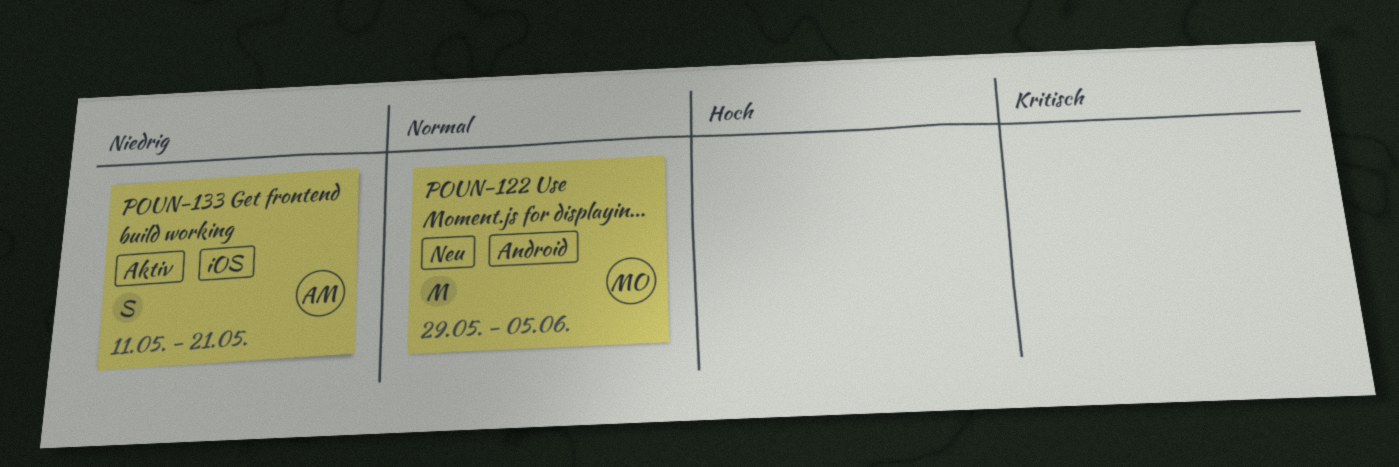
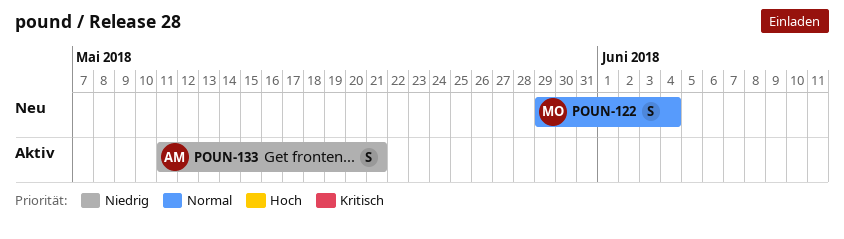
POUN-122, estimate: M -> S
POUN-122, due: Jun 5 -> Jun 4

